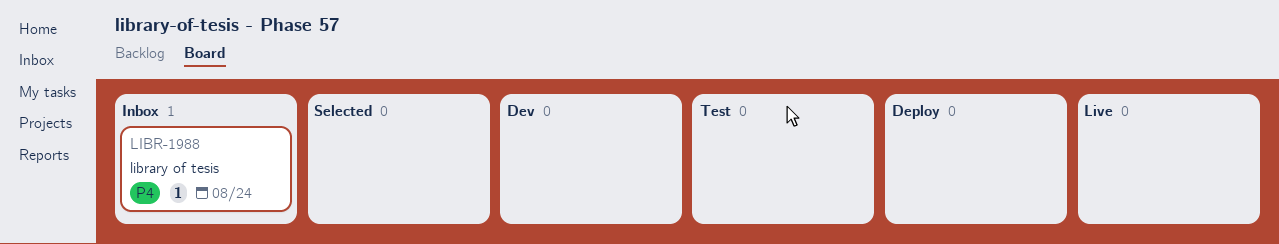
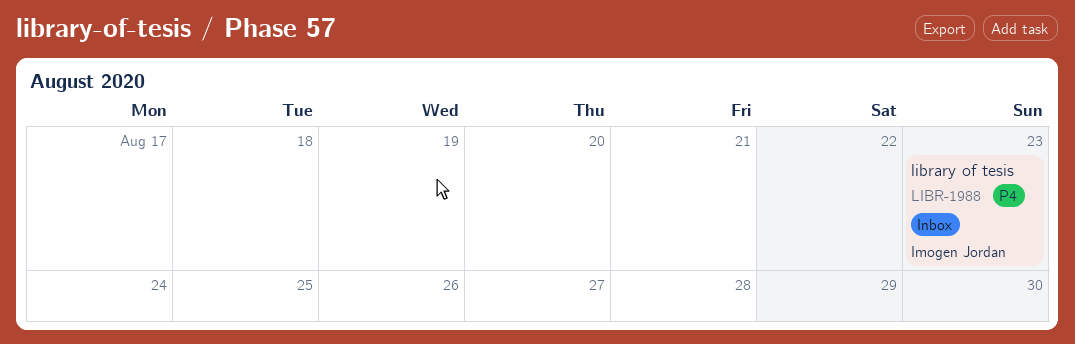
LIBR-1988, due: Aug 24 -> Aug 23

